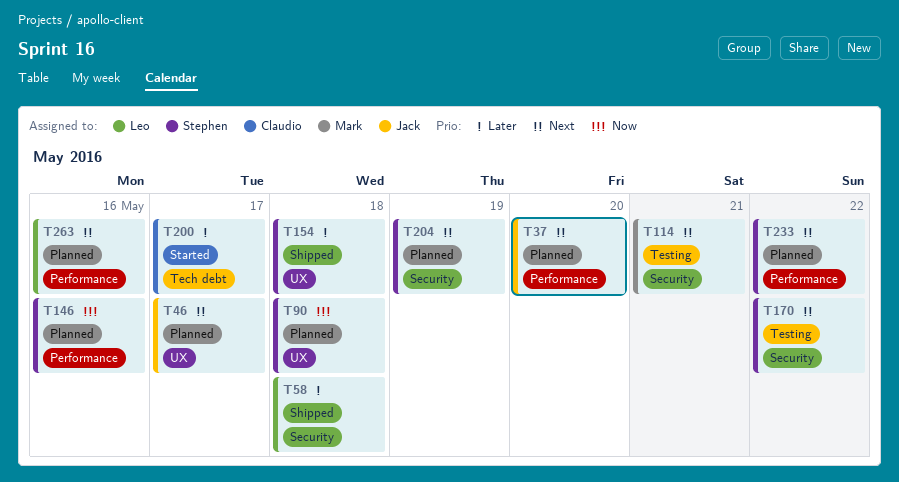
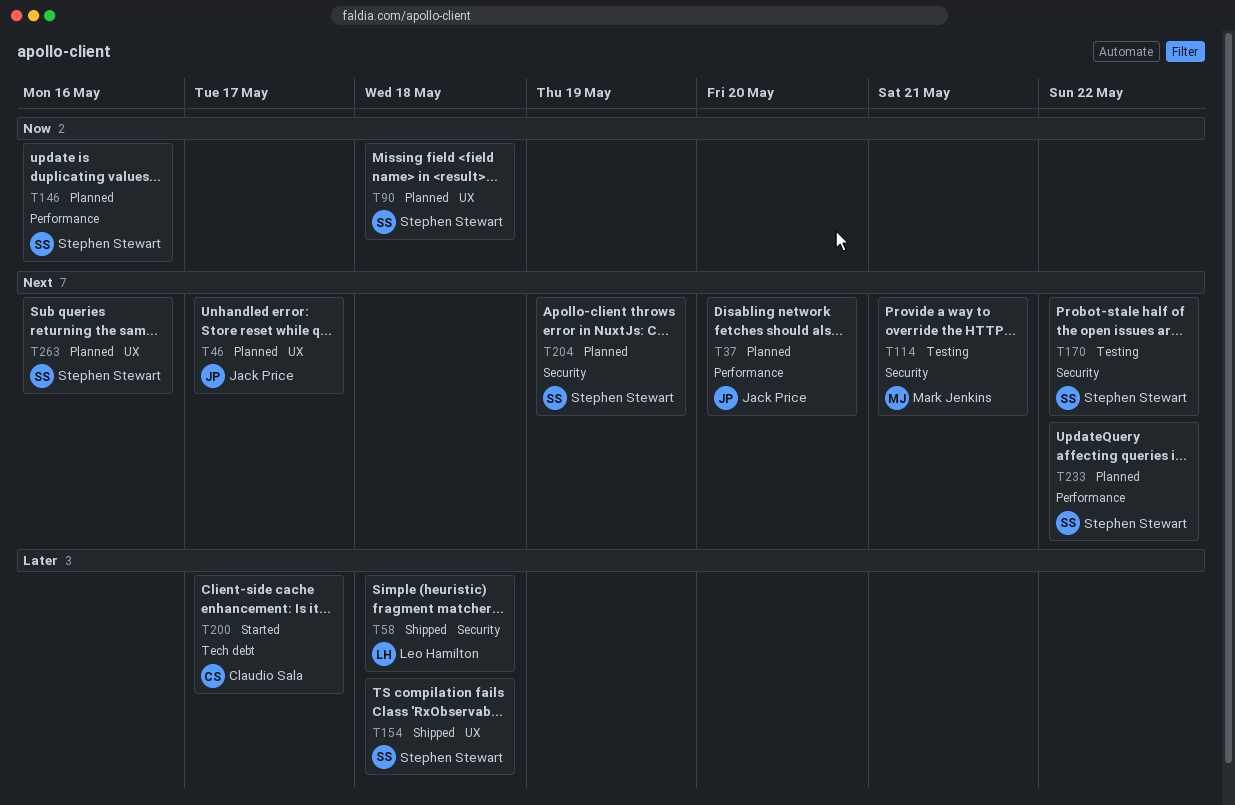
T263, owner: Leo Hamilton -> Stephen Stewart
T263, label: Performance -> UX

